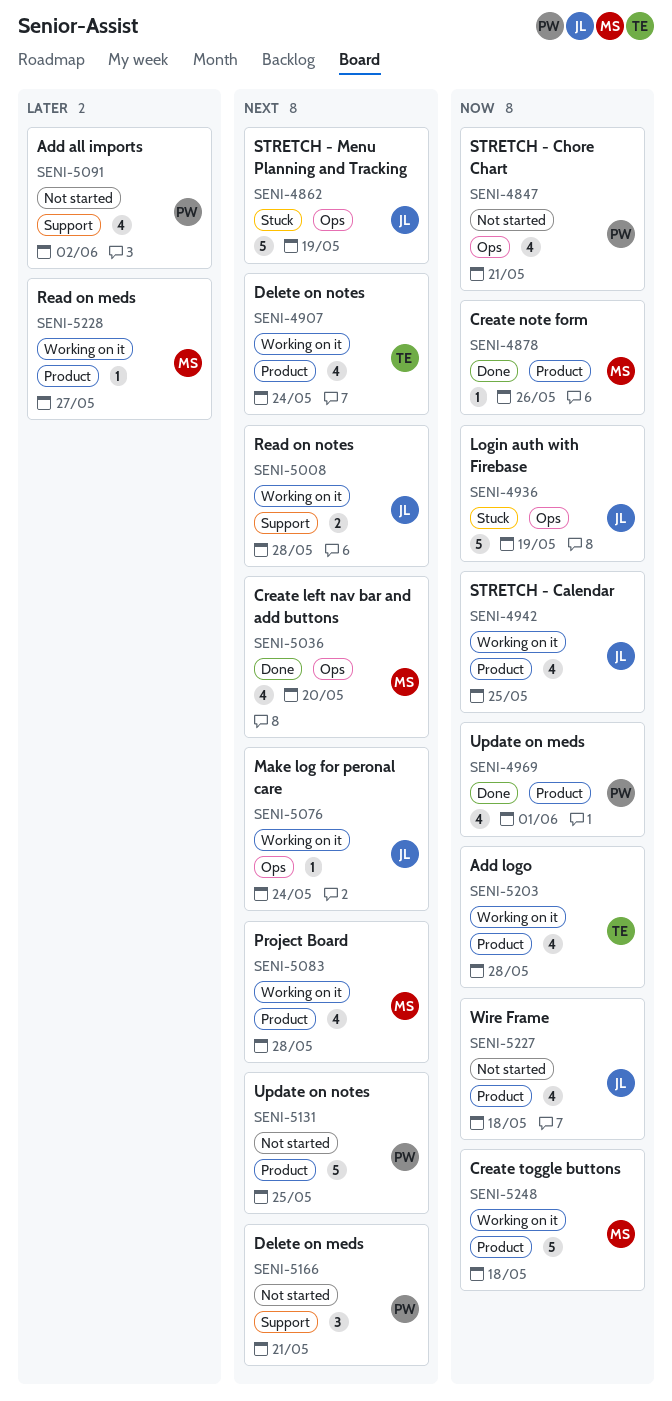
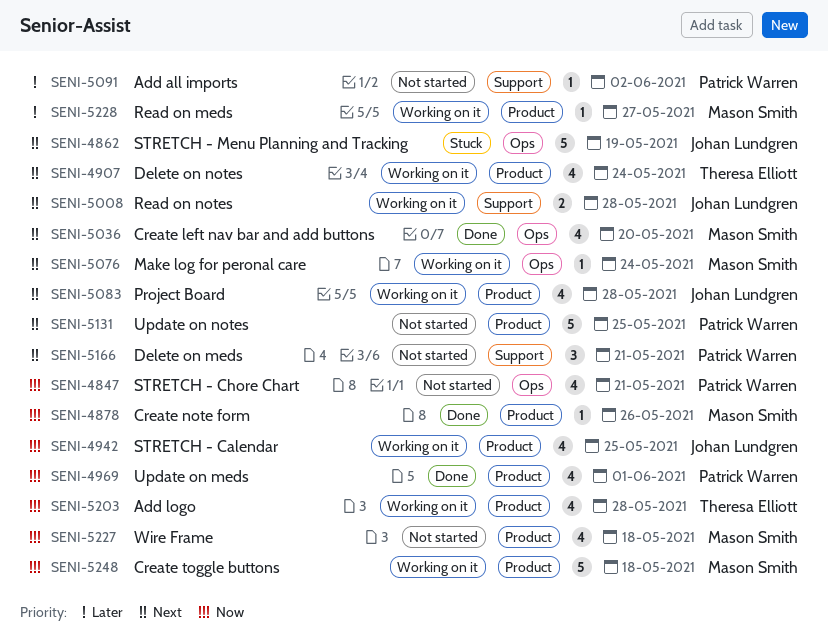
SENI-4936: present -> none
SENI-5076, owner: Johan Lundgren -> Mason Smith
SENI-5083, owner: Mason Smith -> Johan Lundgren
SENI-5091, estimate: 4 -> 1
SENI-5227, owner: Johan Lundgren -> Mason Smith

